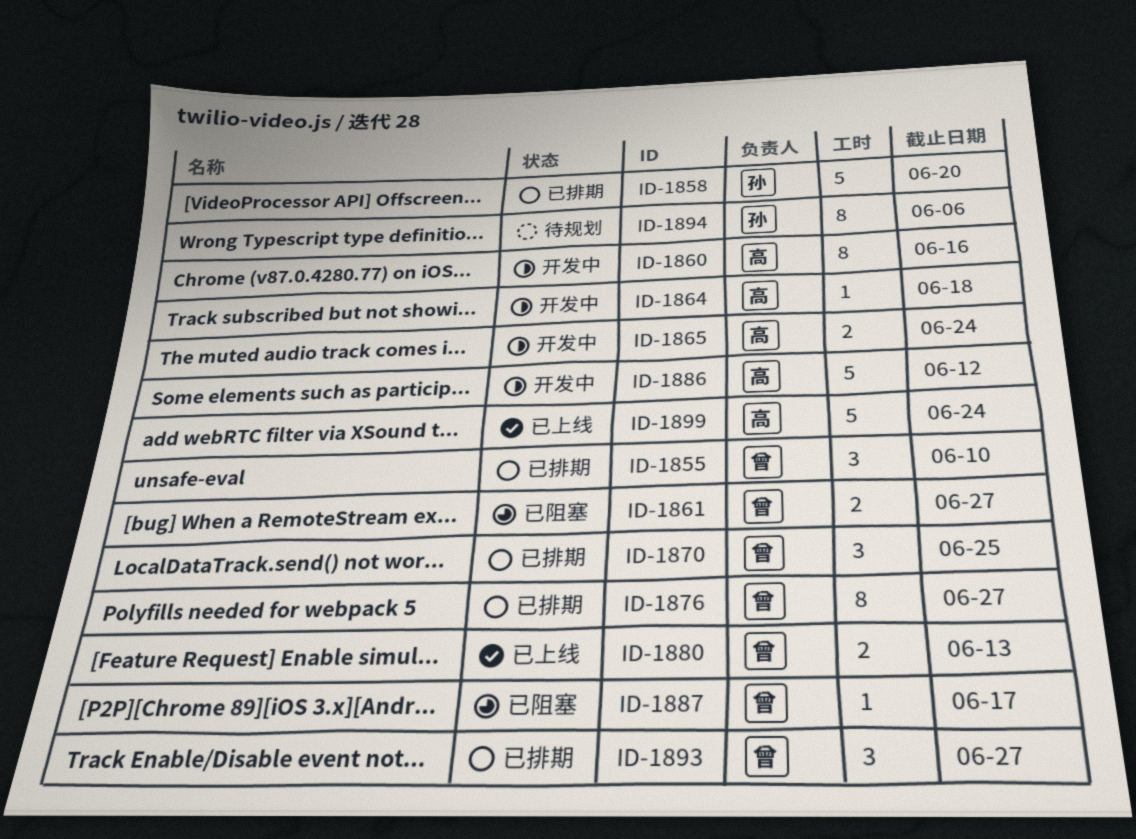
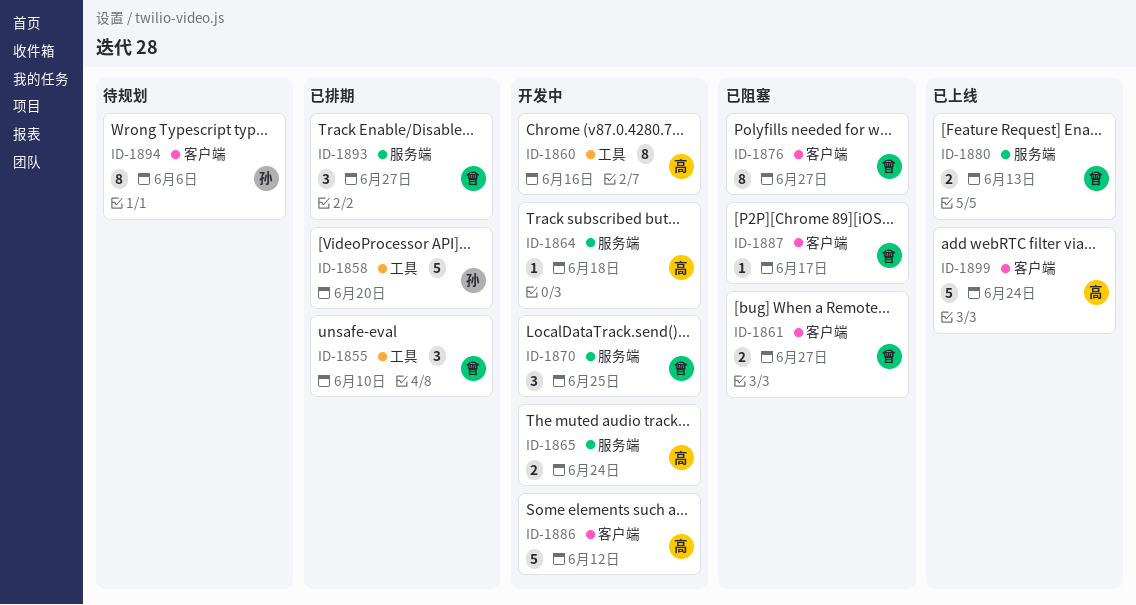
ID-1870, status: 已排期 -> 开发中
ID-1876, status: 已排期 -> 已阻塞

